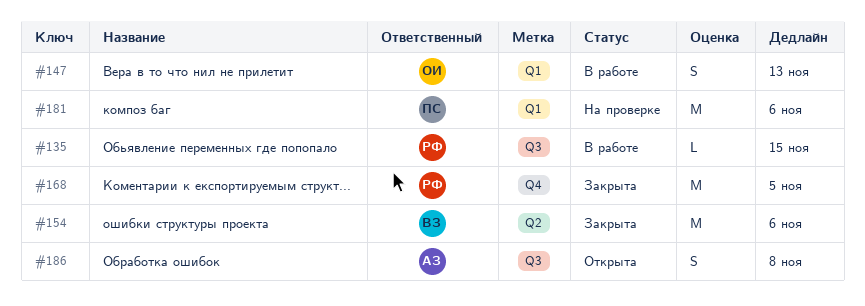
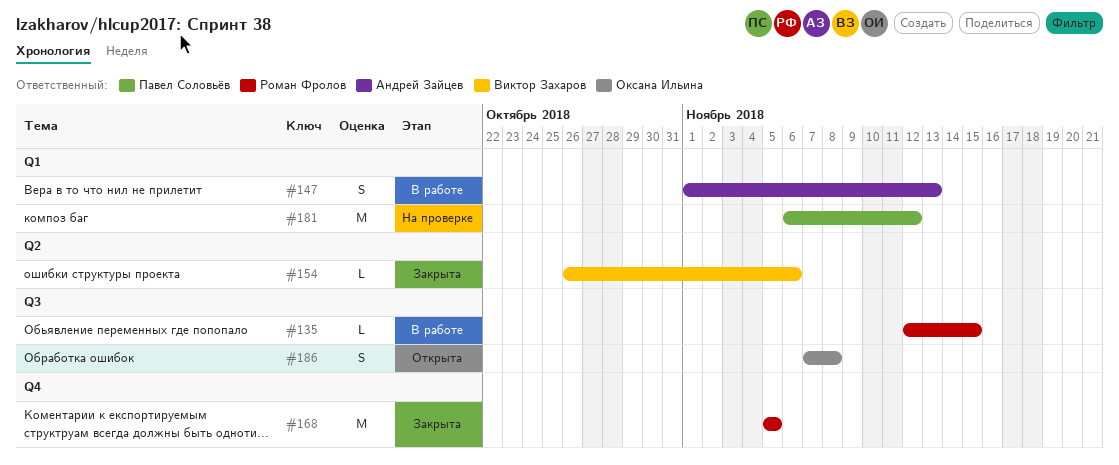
#147, owner: Оксана Ильина -> Андрей Зайцев
#154, estimate: M -> L
#181, due: Nov 6 -> Nov 12
#186, owner: Андрей Зайцев -> Оксана Ильина

